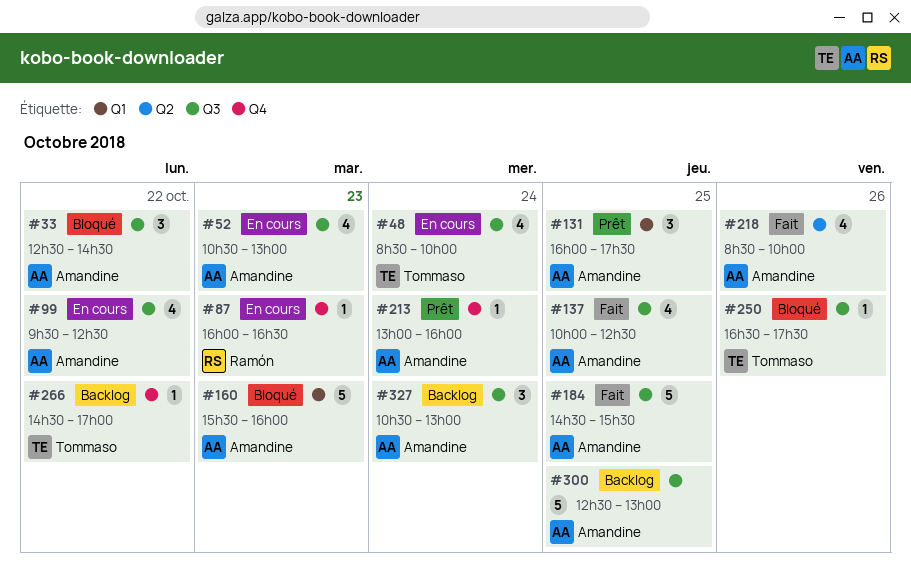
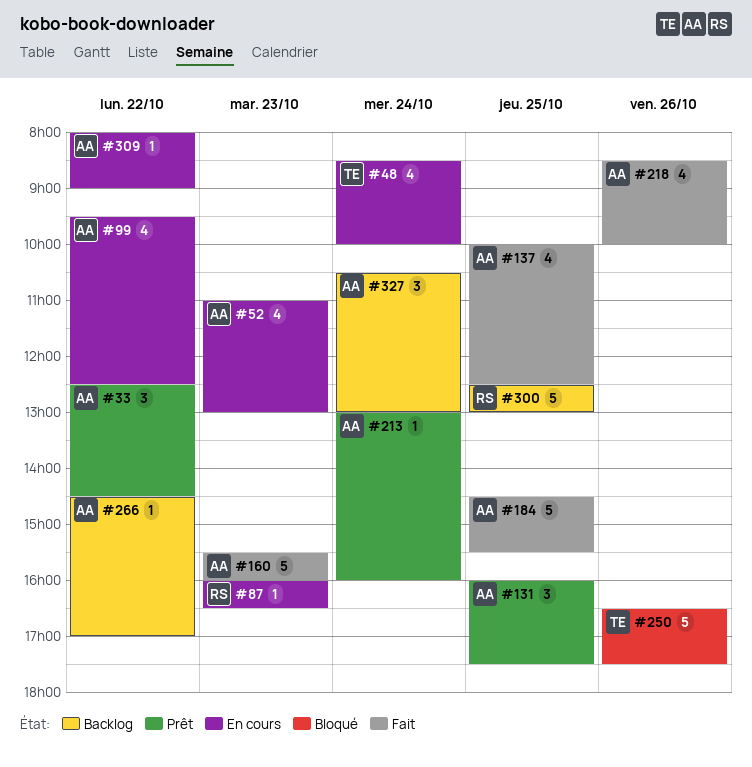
#33, status: Bloqué -> Prêt
#52, begins: 10:30 -> 11:00
#160, status: Bloqué -> Fait
#250, estimate: 1 -> 5
#266, owner: Tommaso -> Amandine
#300, owner: Amandine -> Ramón
#309: none -> present

